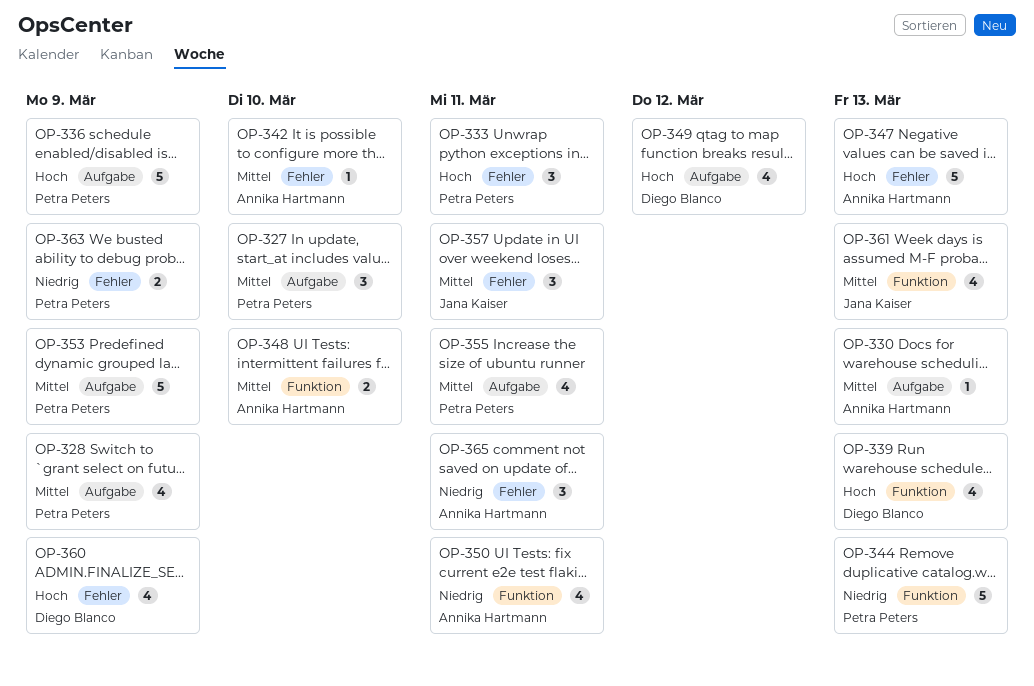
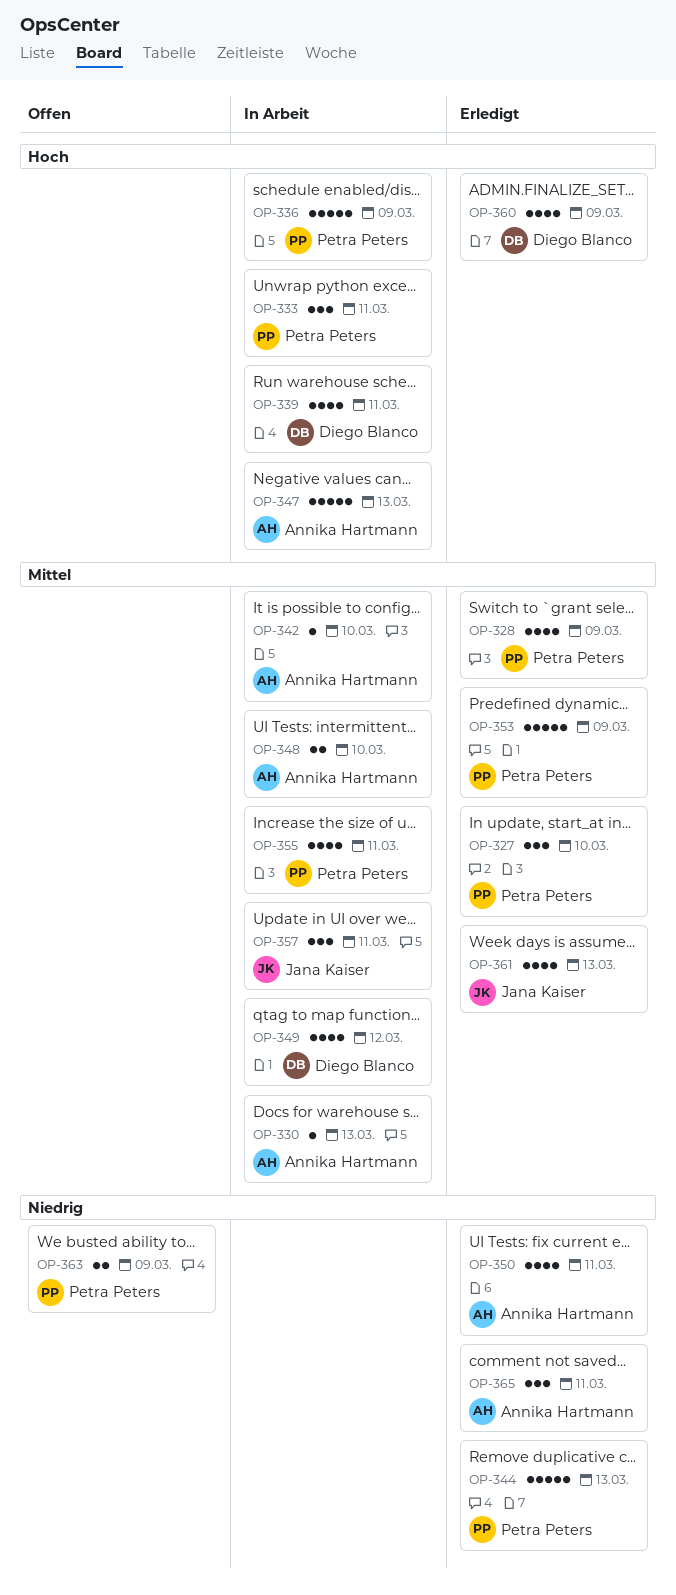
OP-339, due: Mar 13 -> Mar 11
OP-349, priority: Hoch -> Mittel

